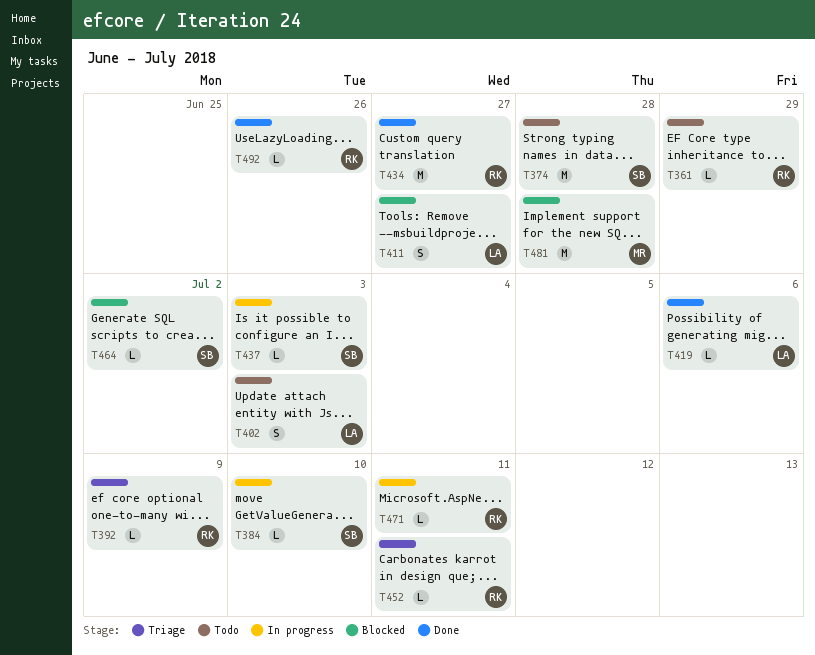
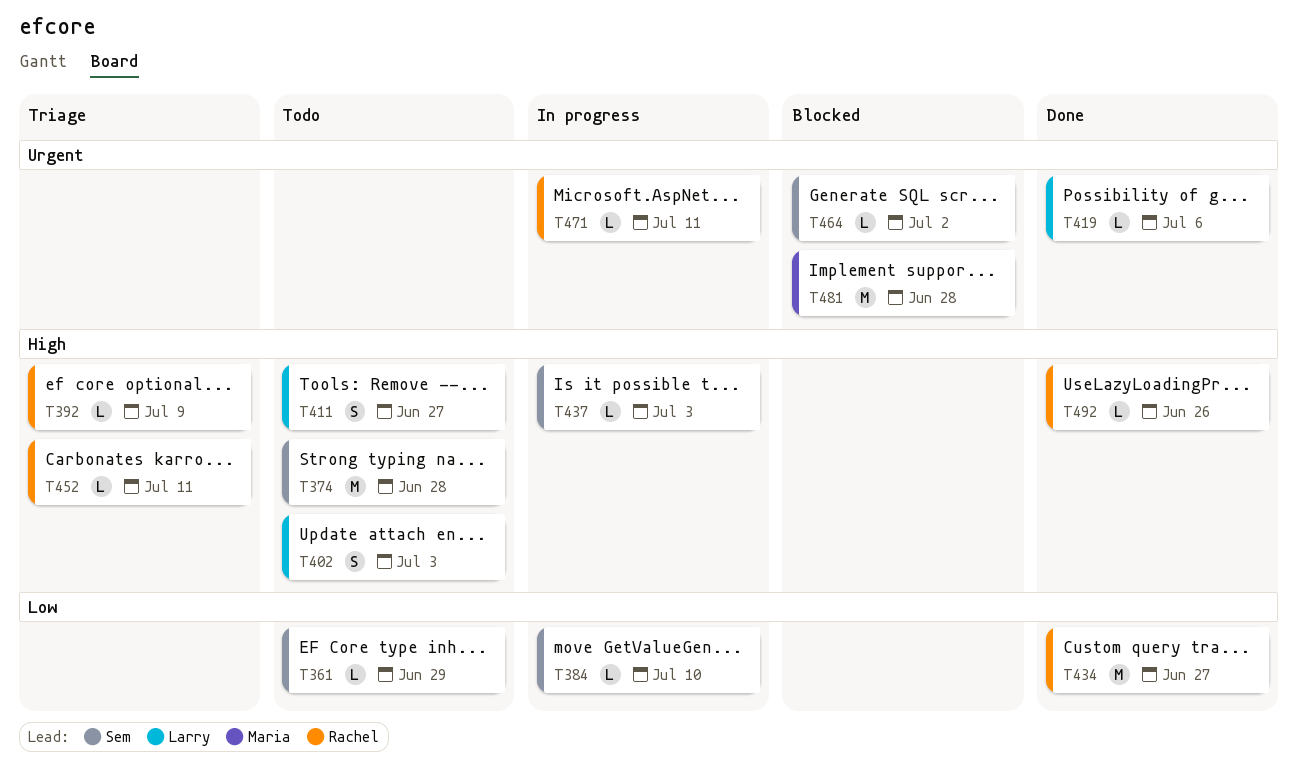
T361, owner: Rachel -> Sem
T411, status: Blocked -> Todo

